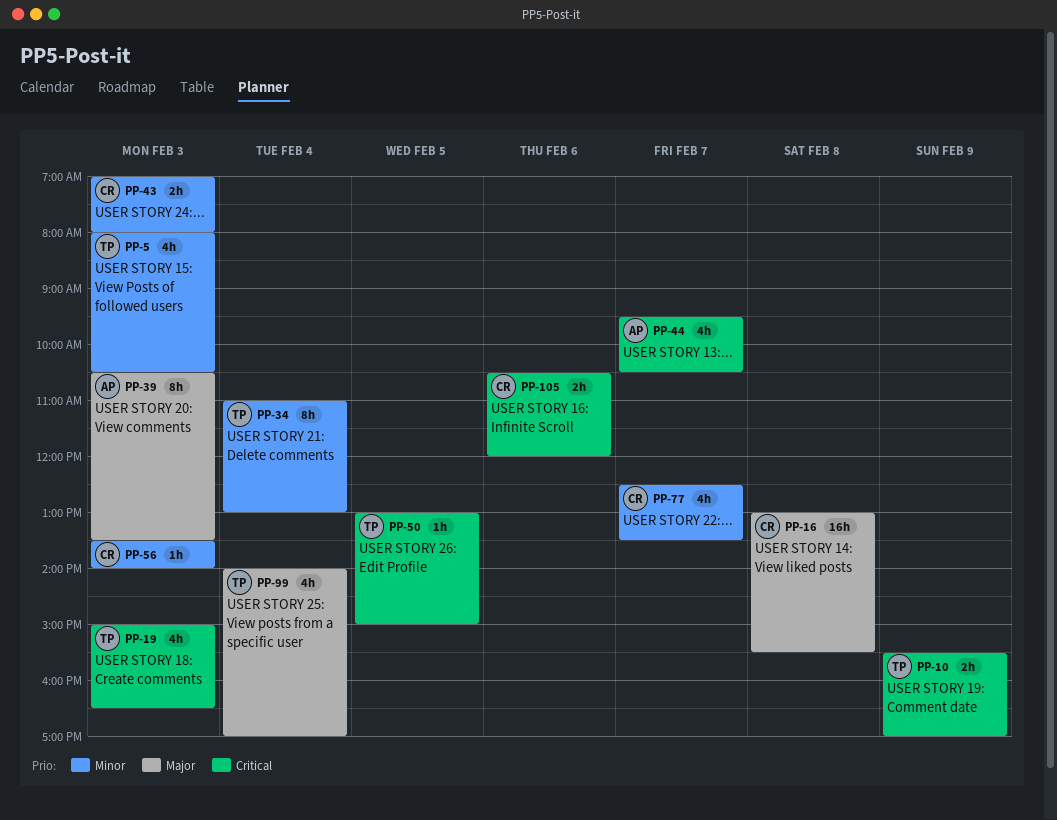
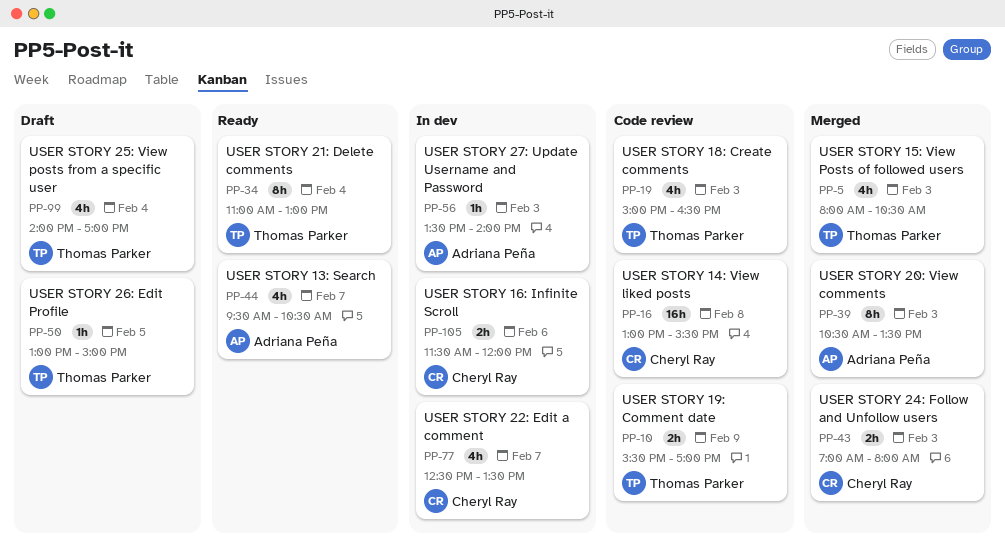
PP-56, owner: Cheryl Ray -> Adriana Peña
PP-105, begins: 10:30 -> 11:30

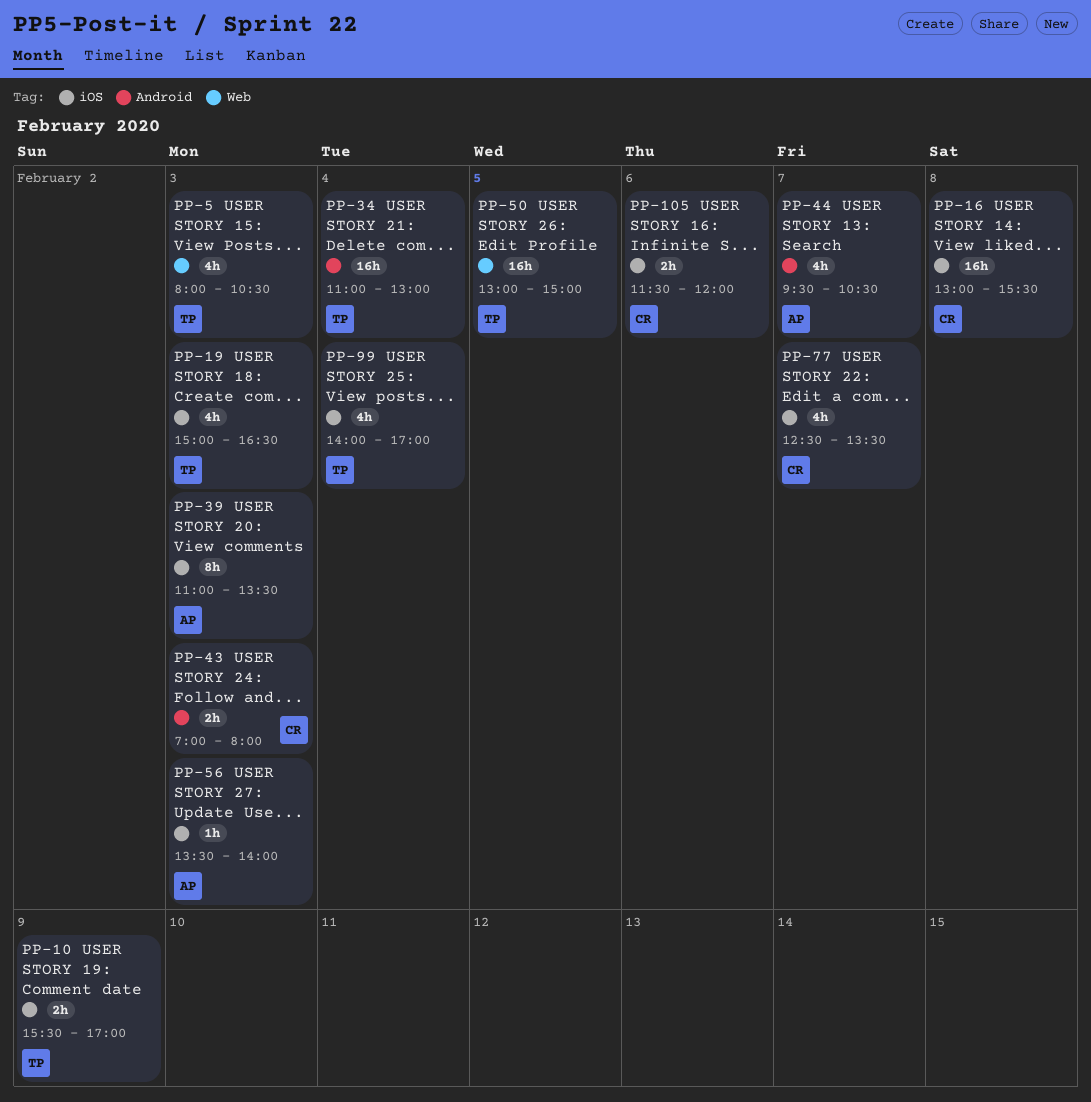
PP-34, estimate: 8h -> 16h
PP-39, begins: 10:30 -> 11:00
PP-50, estimate: 1h -> 16h

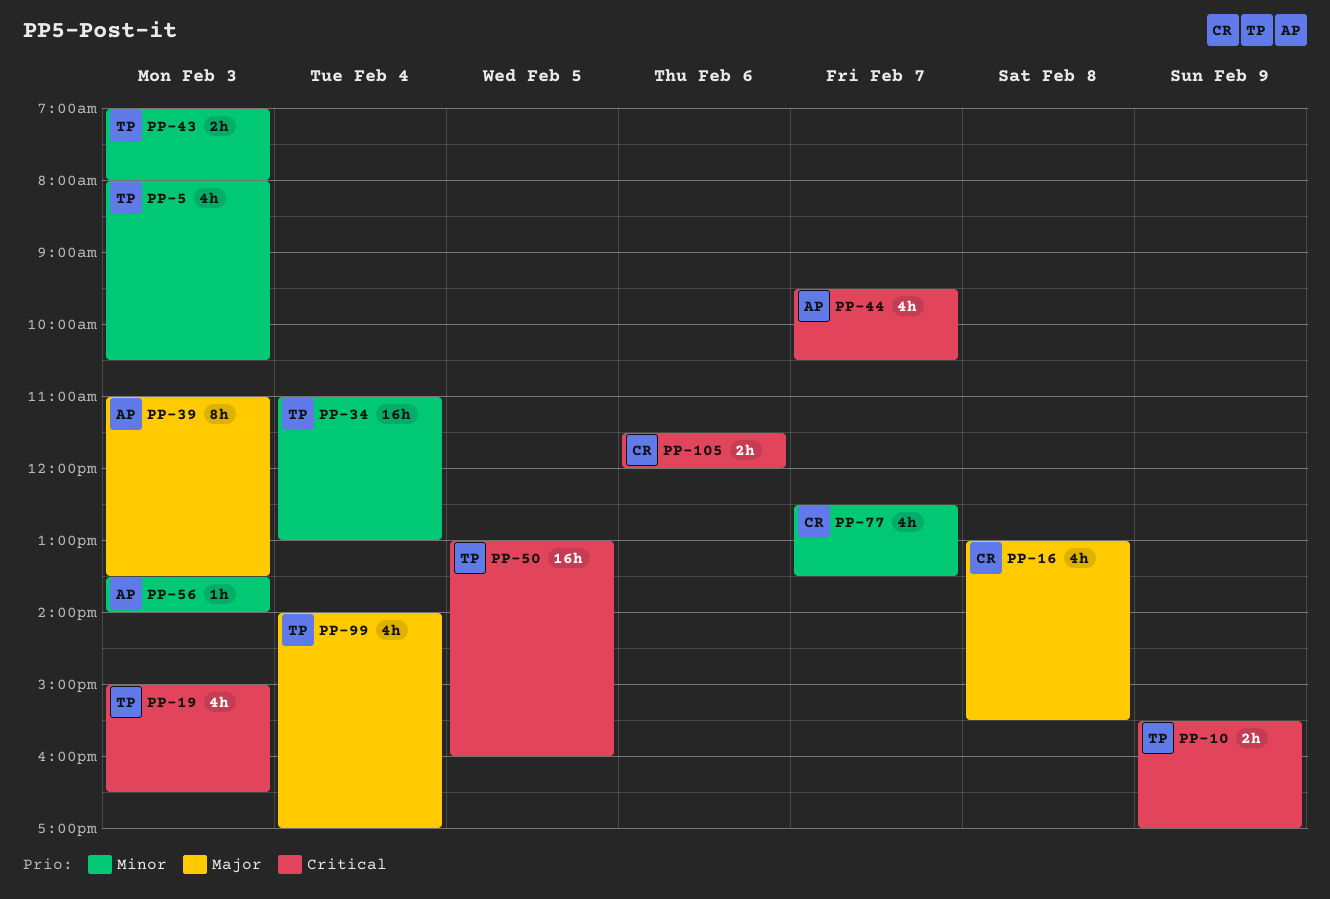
PP-16, estimate: 16h -> 4h
PP-43, owner: CR -> TP
PP-50, ends: 15:00 -> 16:00

